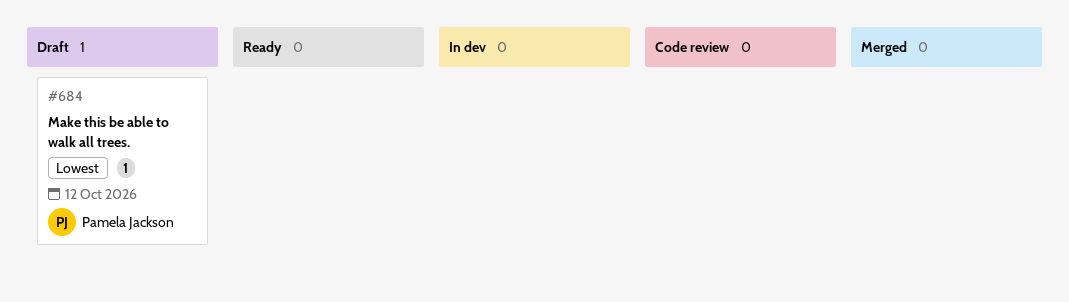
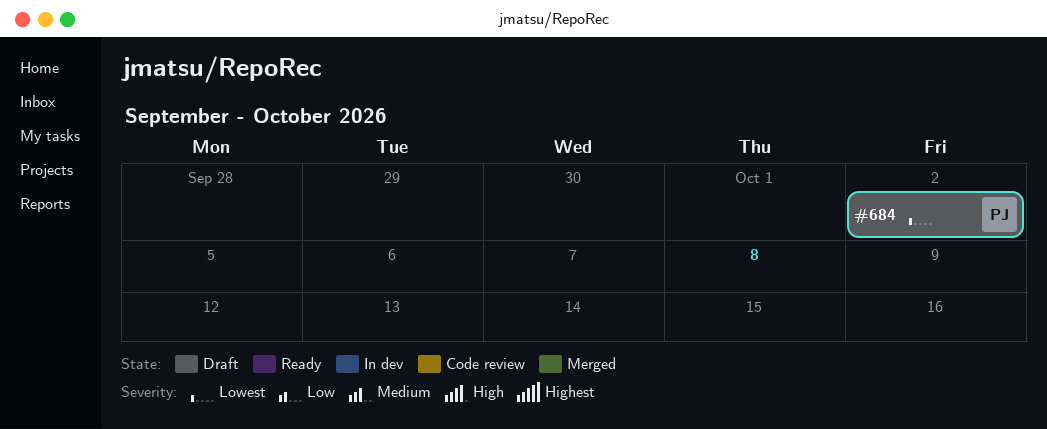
#684, due: Oct 12 -> Oct 2

